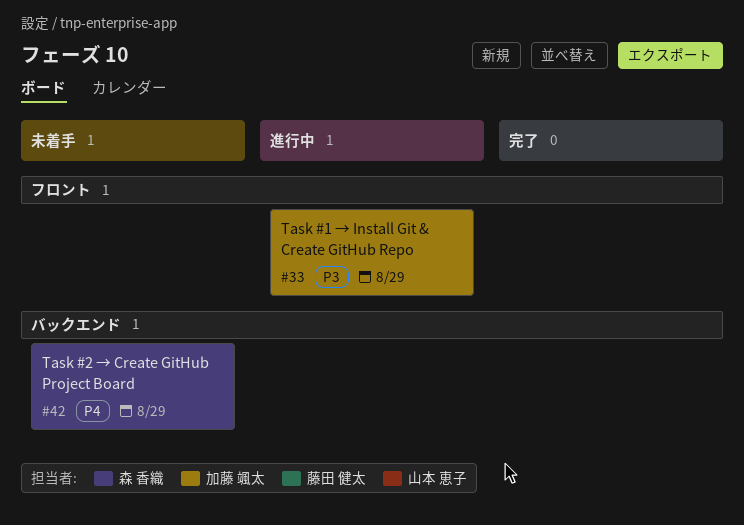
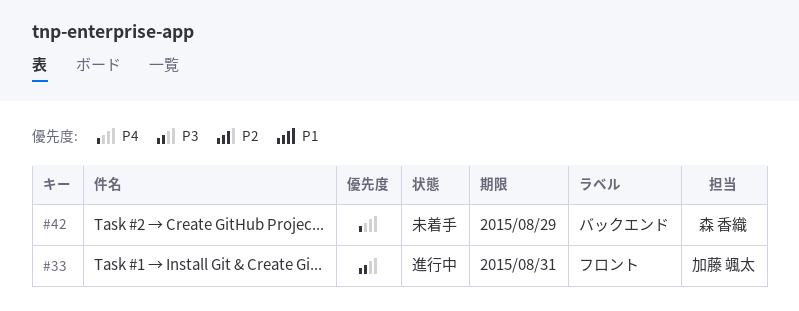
#33, due: Aug 29 -> Aug 31

